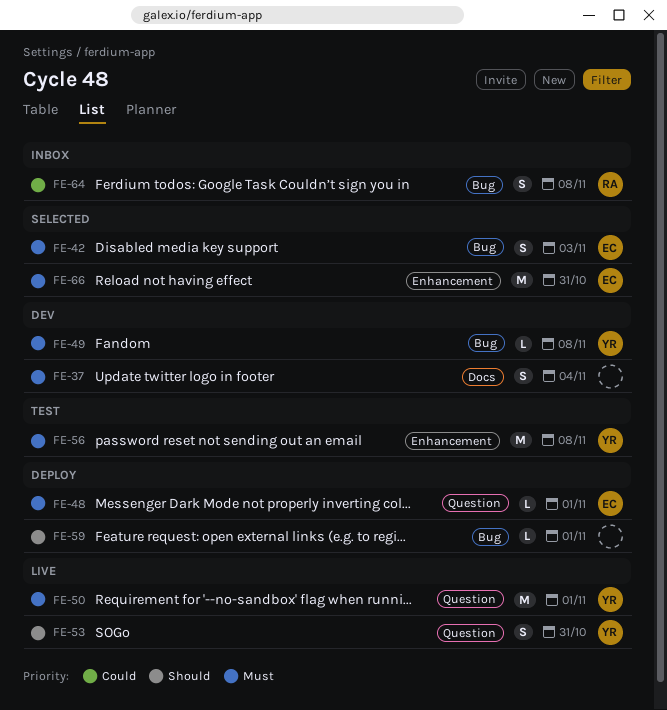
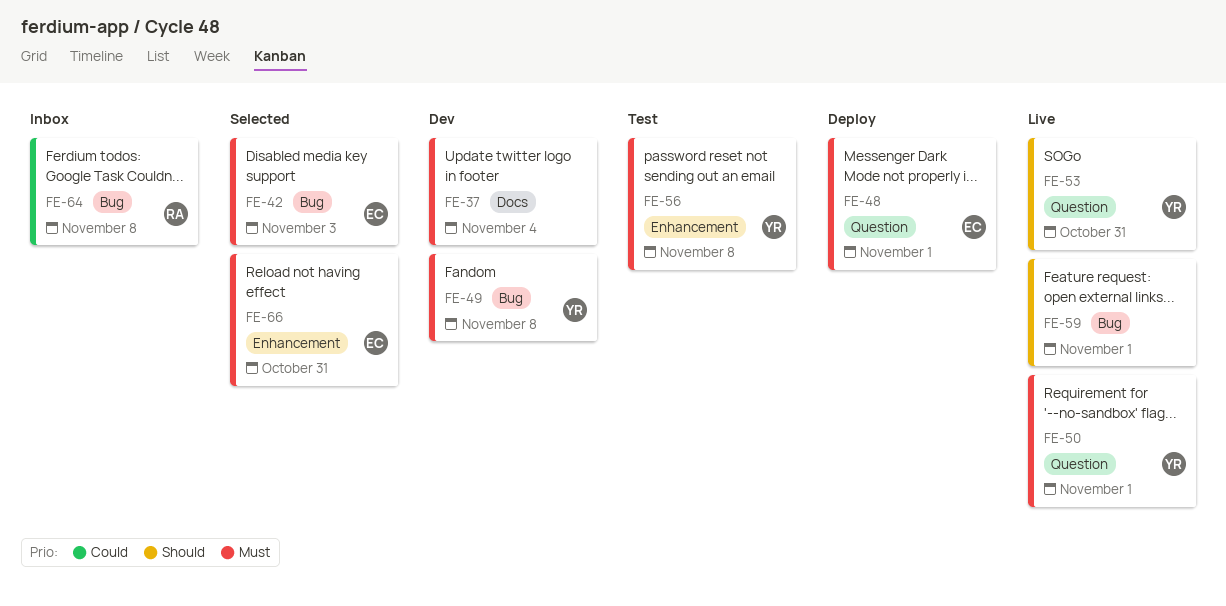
FE-59, status: Deploy -> Live

